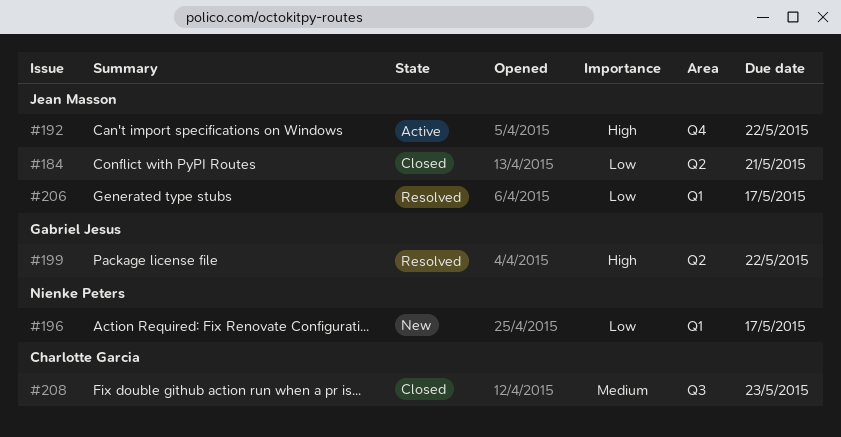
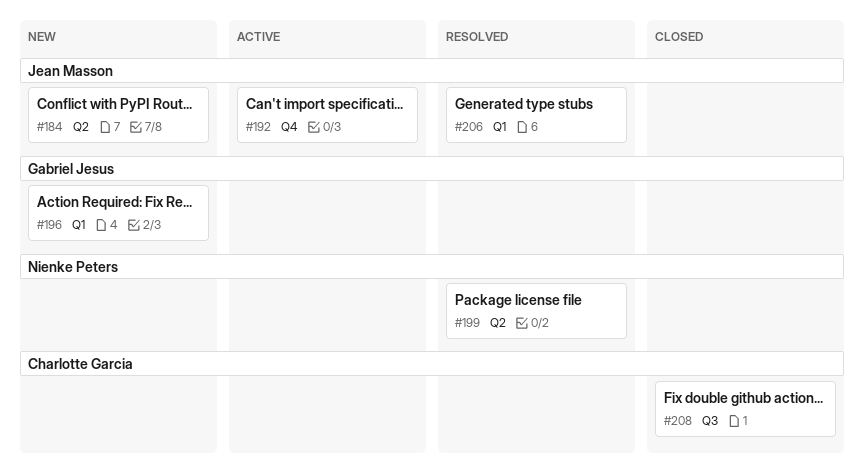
#184, status: Closed -> New
#196, owner: Nienke Peters -> Gabriel Jesus
#199, owner: Gabriel Jesus -> Nienke Peters

